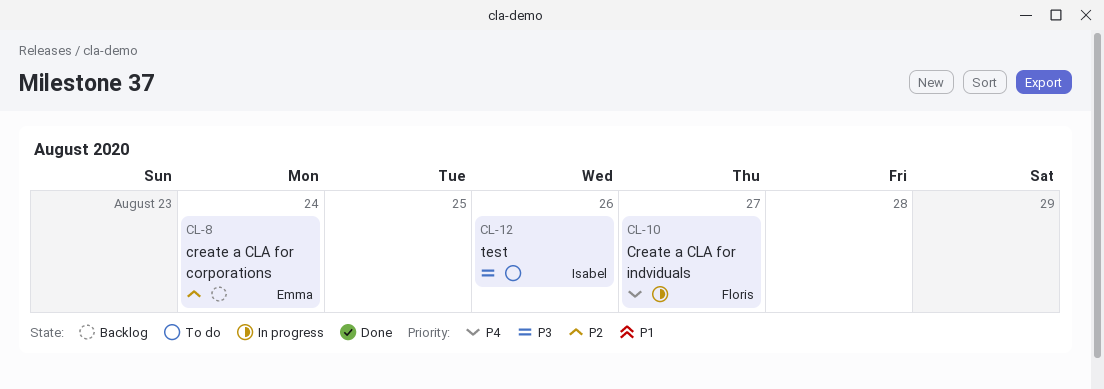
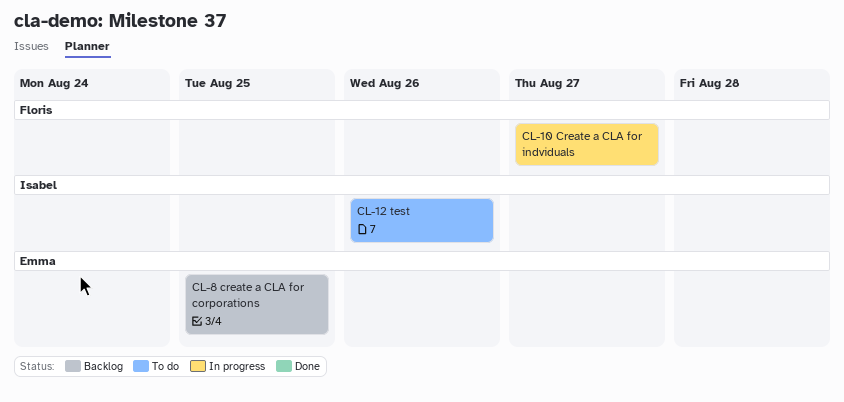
CL-8, due: Aug 24 -> Aug 25

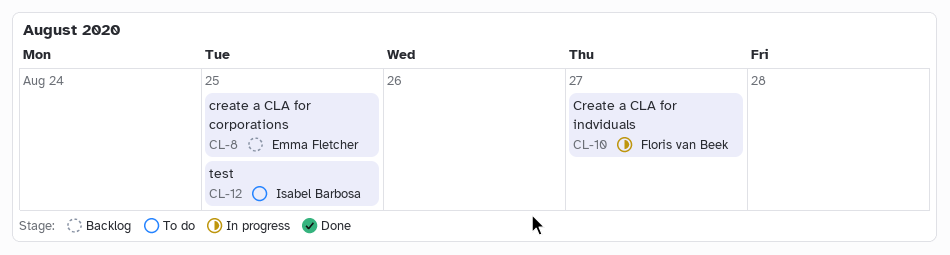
CL-12, due: Aug 26 -> Aug 25

